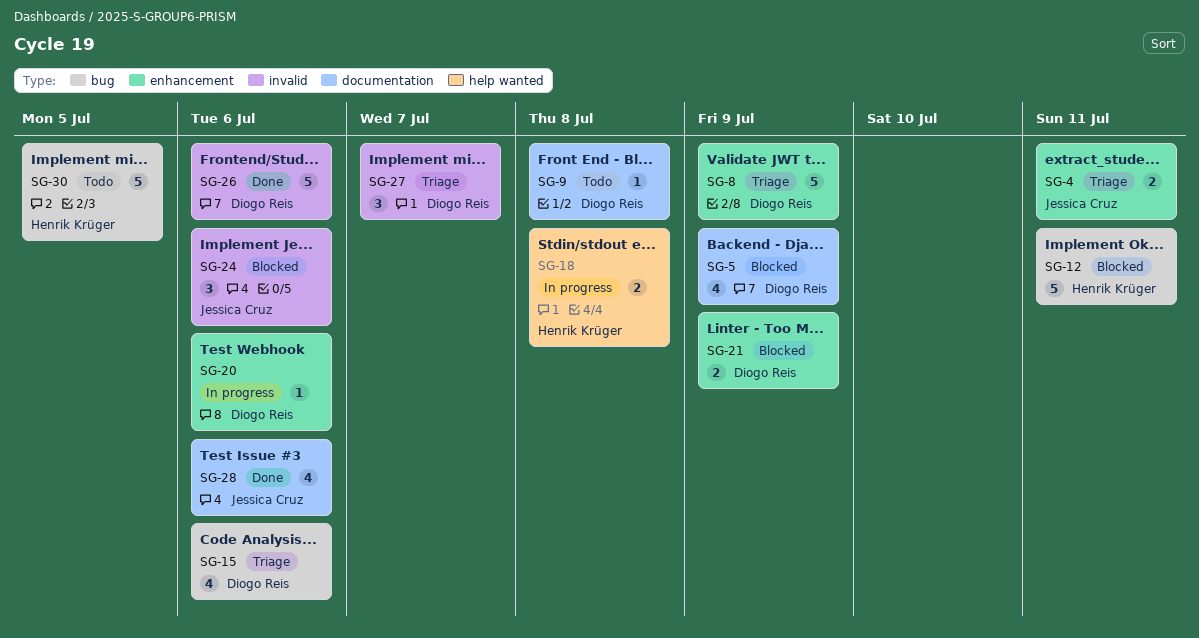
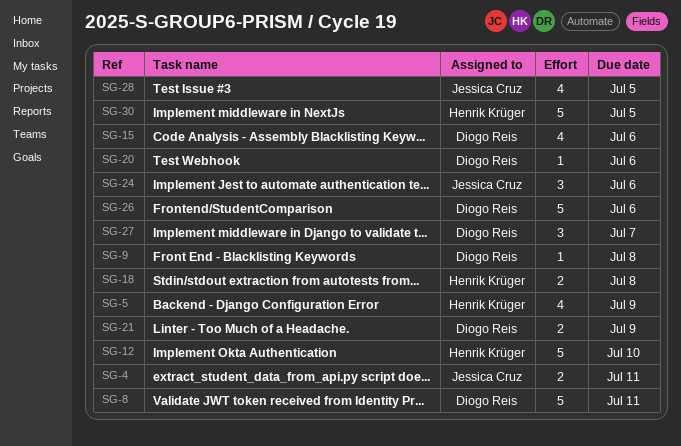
SG-5, owner: Diogo Reis -> Henrik Krüger
SG-8, due: Jul 9 -> Jul 11
SG-12, due: Jul 11 -> Jul 10
SG-28, due: Jul 6 -> Jul 5

